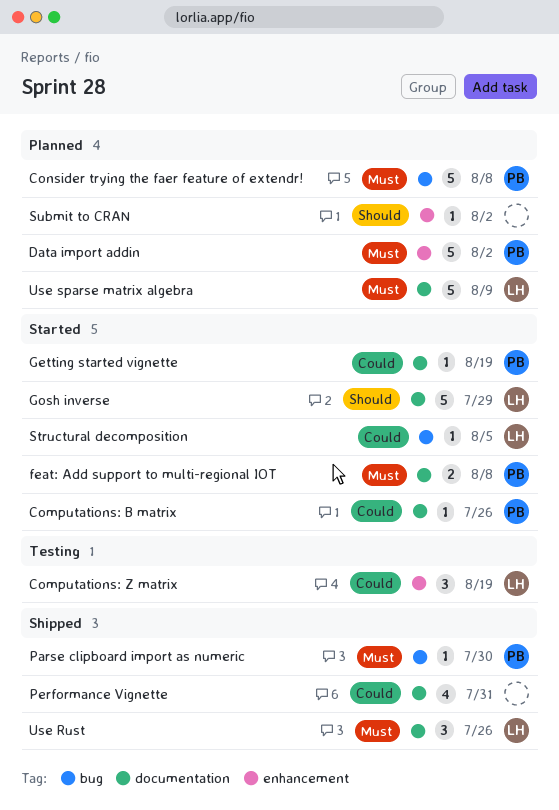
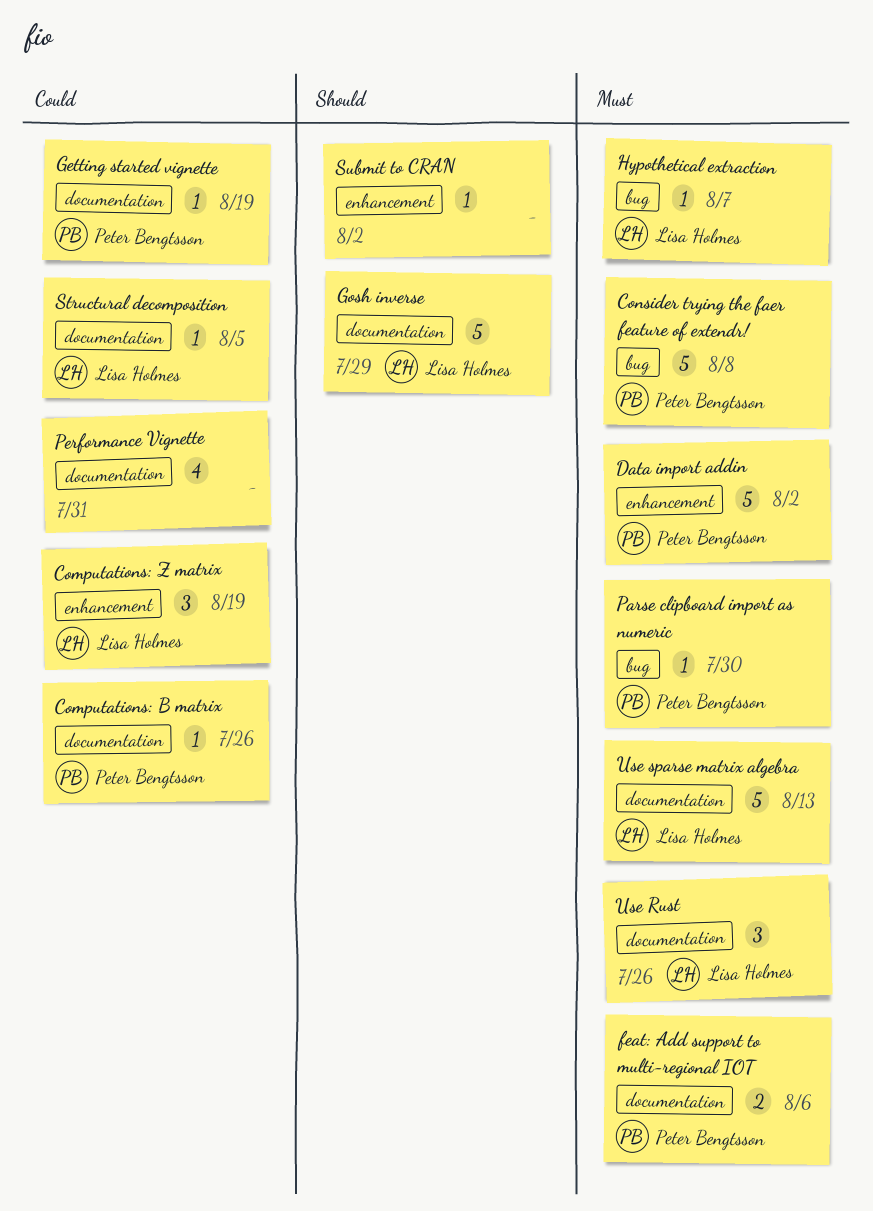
feat: Add support to multi-regional IOT, due: Aug 8 -> Aug 6
Hypothetical extraction: none -> present
Structural decomposition, label: bug -> documentation
Use sparse matrix algebra, due: Aug 9 -> Aug 13

